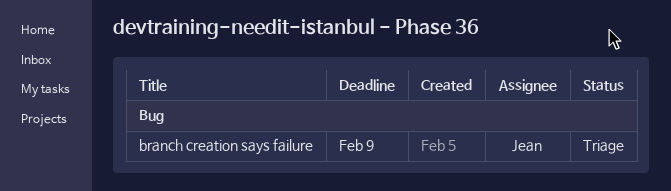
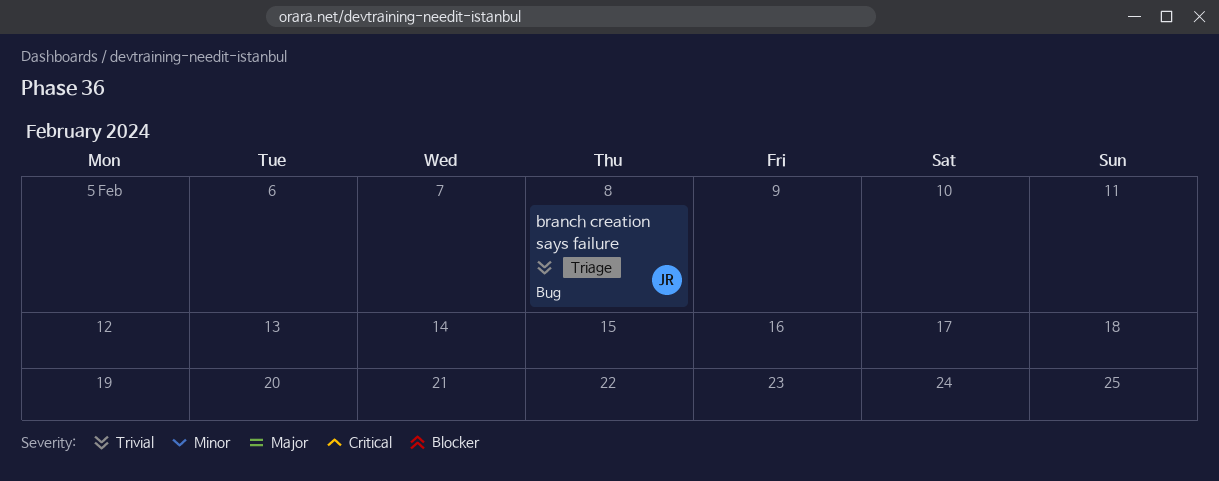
branch creation says failure, due: Feb 9 -> Feb 8

